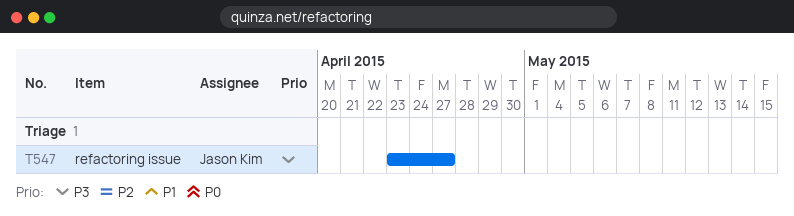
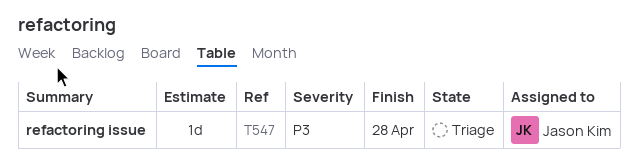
T547, due: Apr 27 -> Apr 28

